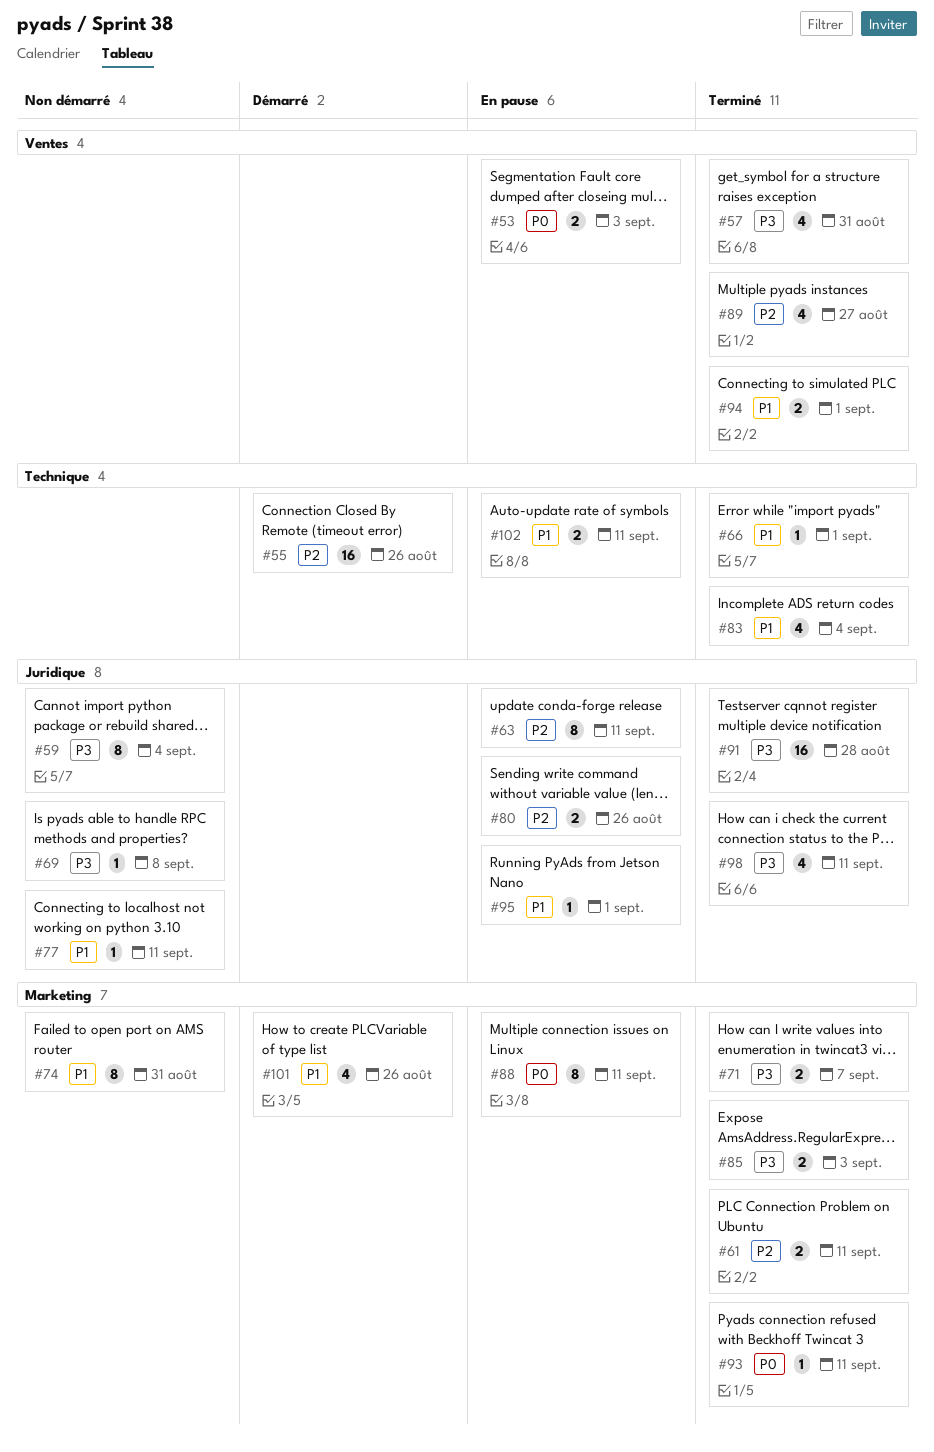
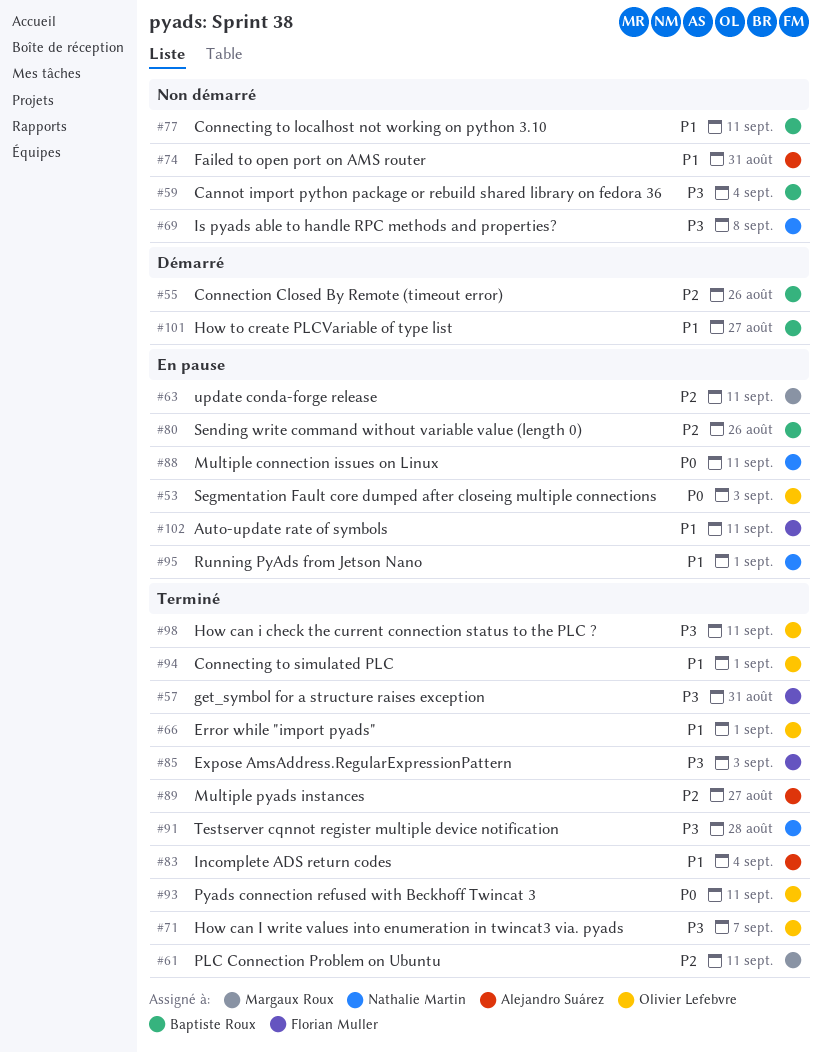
#101, due: Aug 26 -> Aug 27

